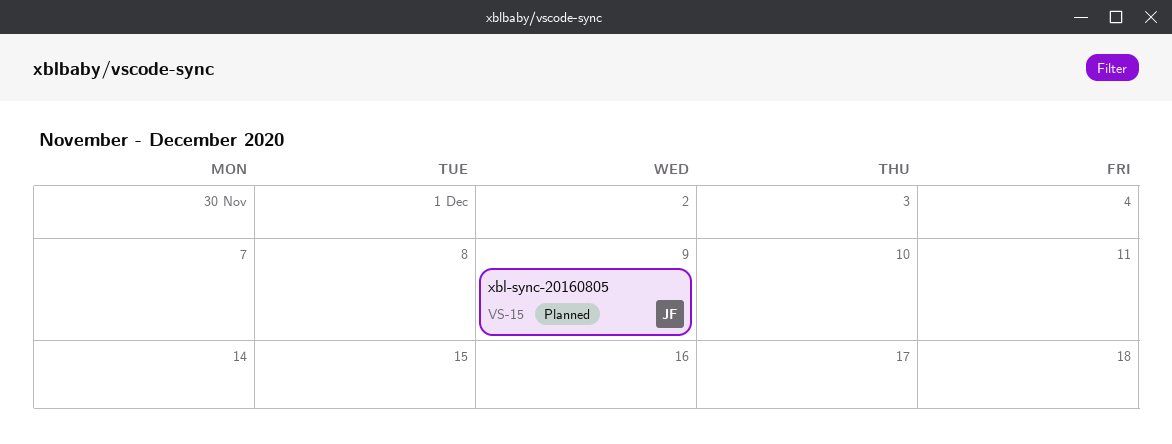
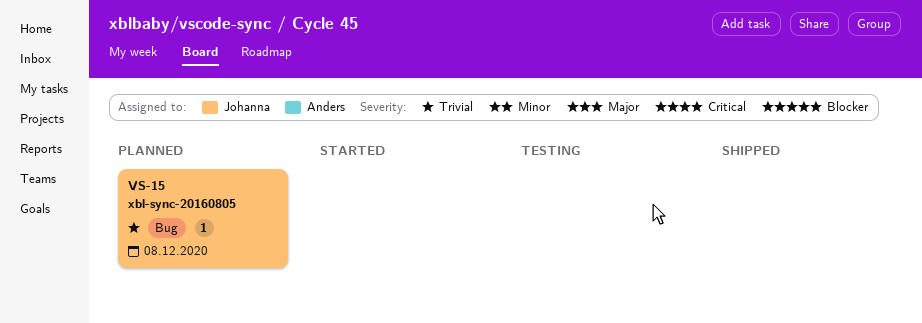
VS-15, due: Dec 9 -> Dec 8

